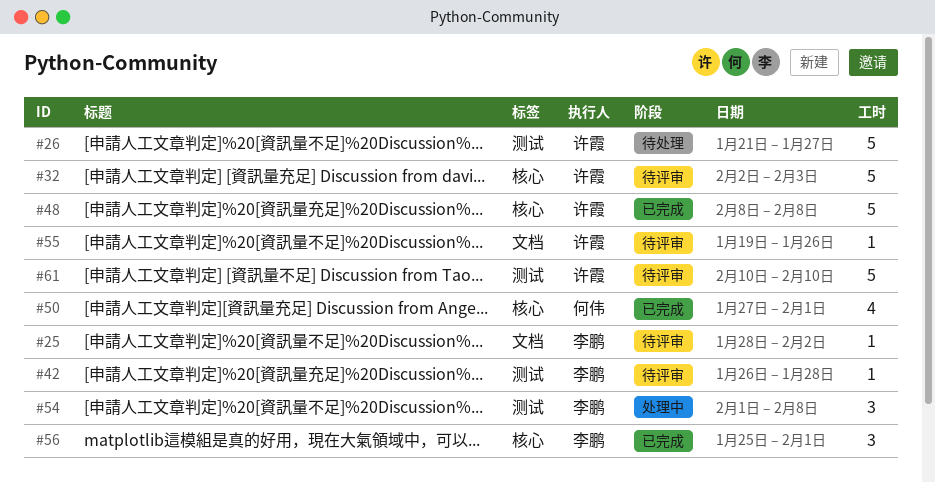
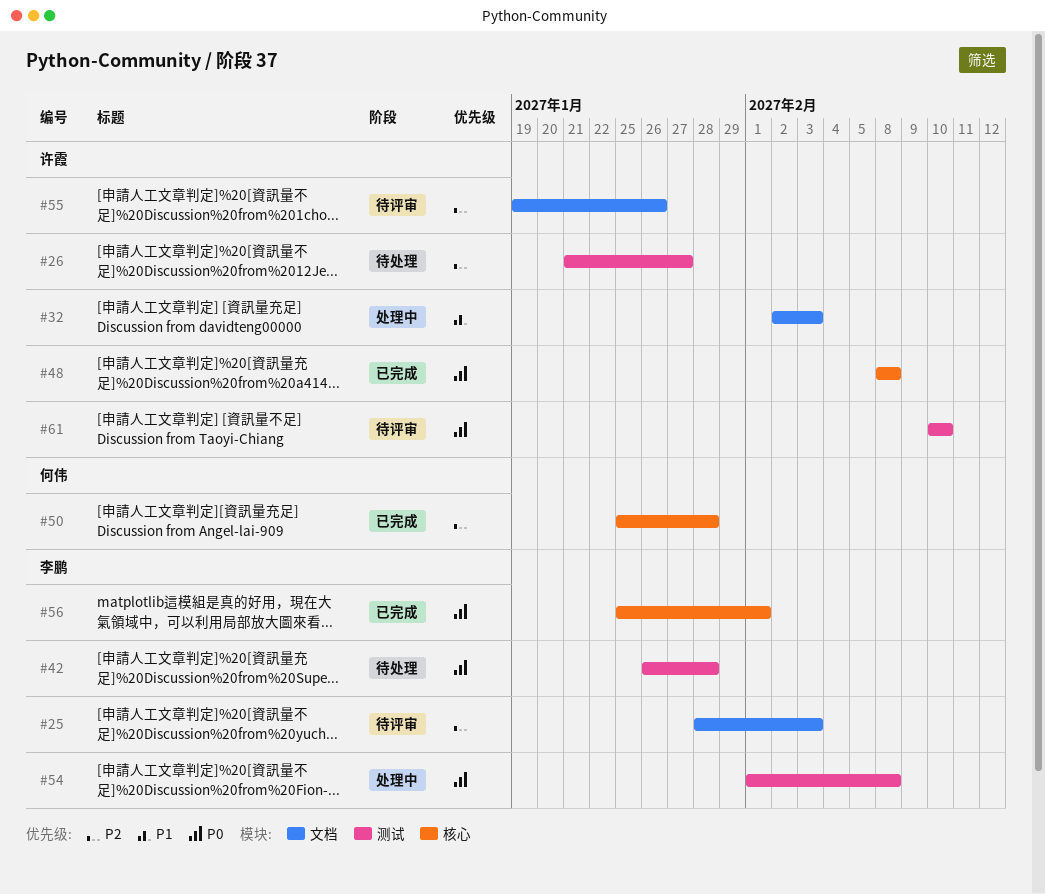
#25, due: Feb 2 -> Feb 3
#32, status: 待评审 -> 处理中
#32, label: 核心 -> 文档
#42, status: 待评审 -> 待处理
#50, start: Jan 27 -> Jan 25
#50, due: Feb 1 -> Jan 28

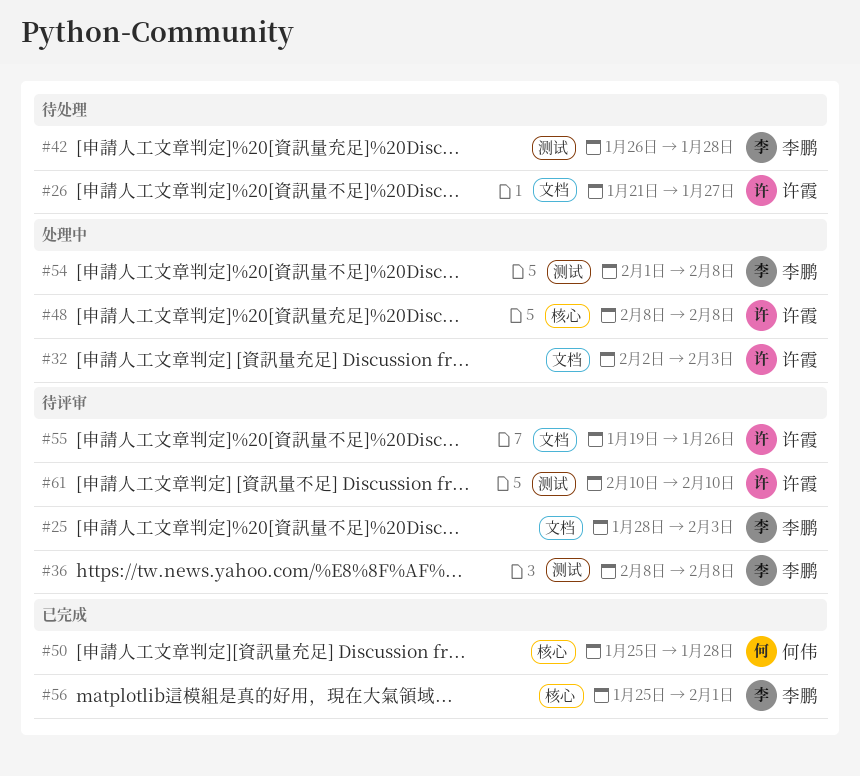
#26, label: 测试 -> 文档
#36: none -> present
#48, status: 已完成 -> 处理中

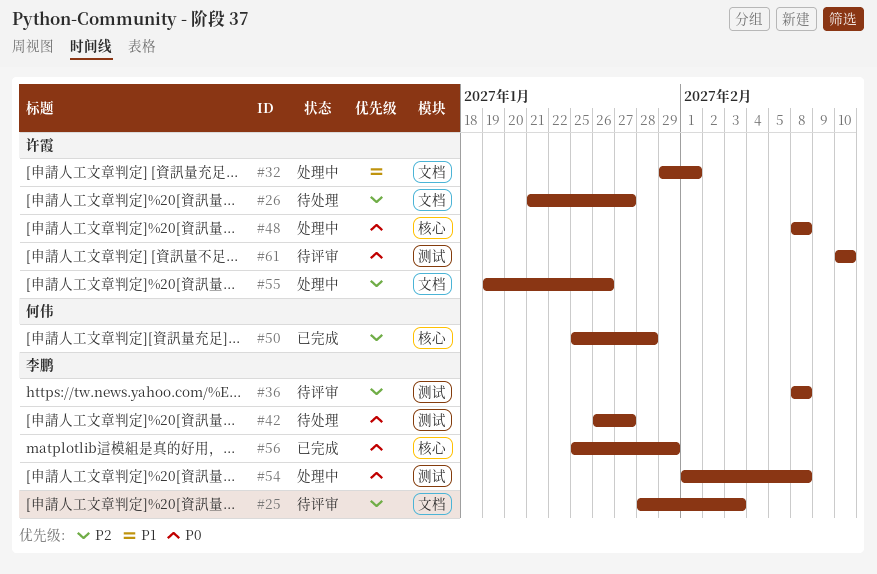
#32, start: Feb 2 -> Jan 29
#32, due: Feb 3 -> Feb 1
#42, due: Jan 28 -> Jan 27
#55, status: 待评审 -> 处理中
#56, due: Feb 1 -> Jan 29

